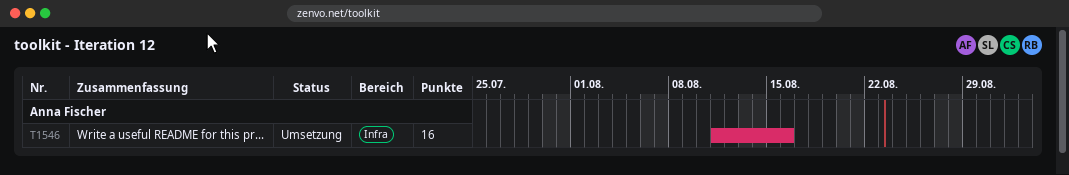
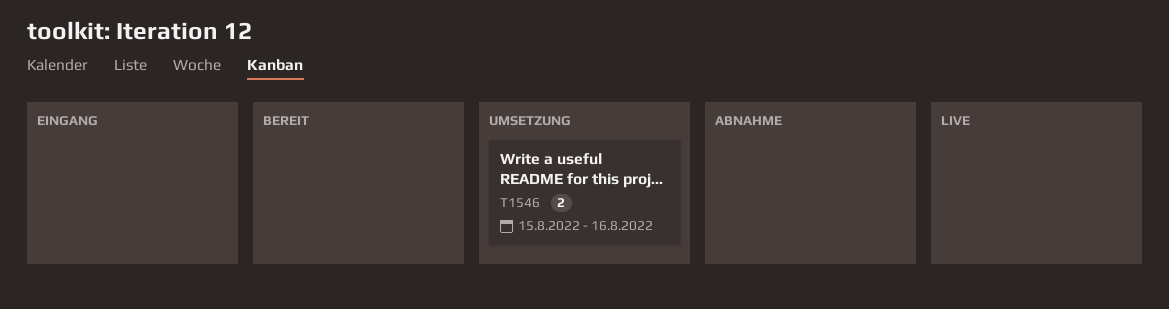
T1546, estimate: 16 -> 2
T1546, start: Aug 11 -> Aug 15

